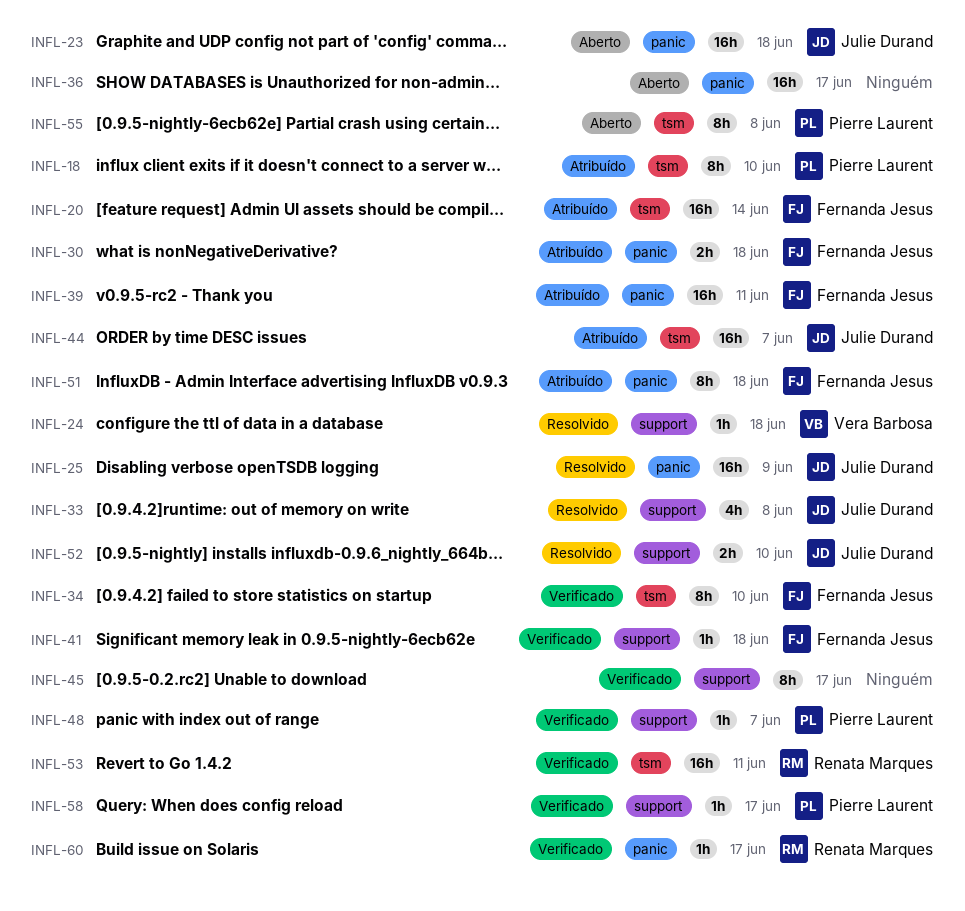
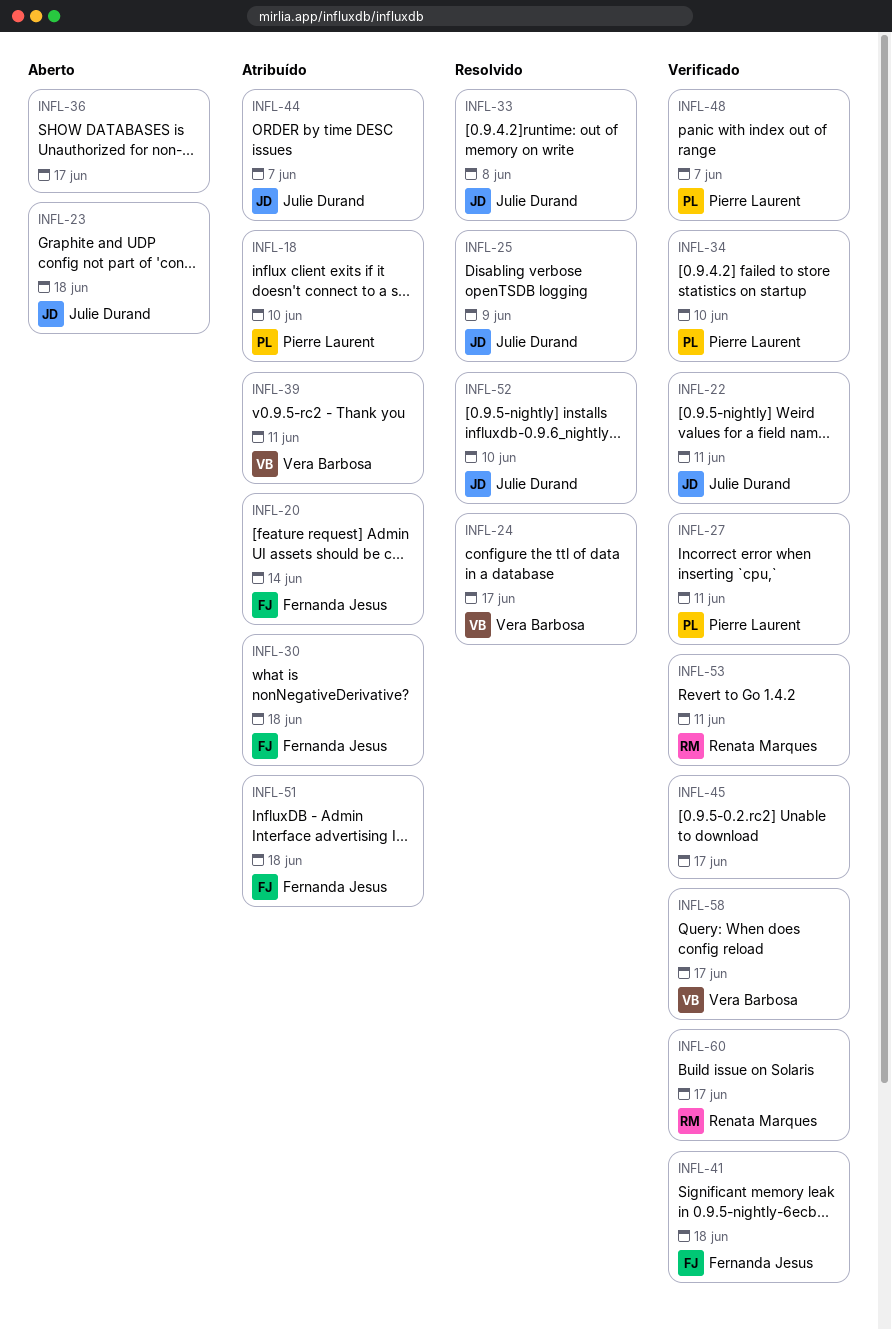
INFL-22: none -> present
INFL-24, due: Jun 18 -> Jun 17
INFL-27: none -> present
INFL-34, owner: Fernanda Jesus -> Pierre Laurent
INFL-39, owner: Fernanda Jesus -> Vera Barbosa
INFL-55: present -> none
INFL-58, owner: Pierre Laurent -> Vera Barbosa

